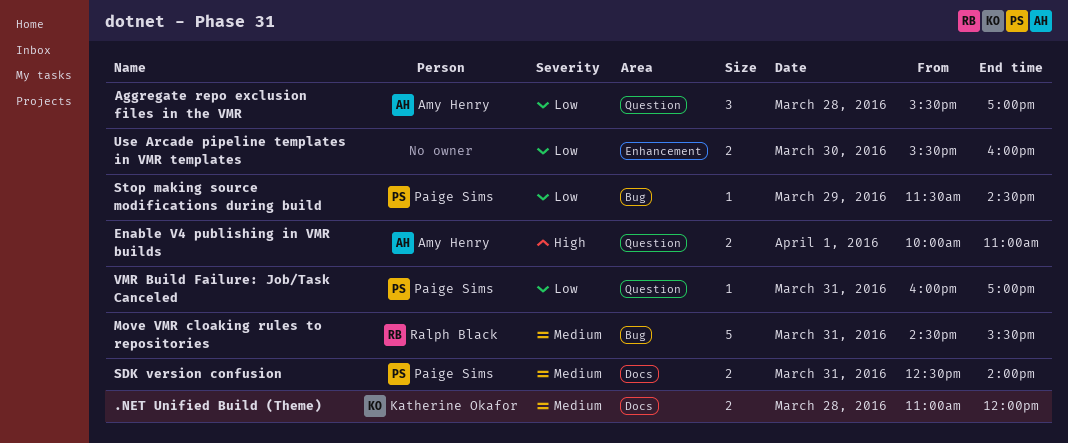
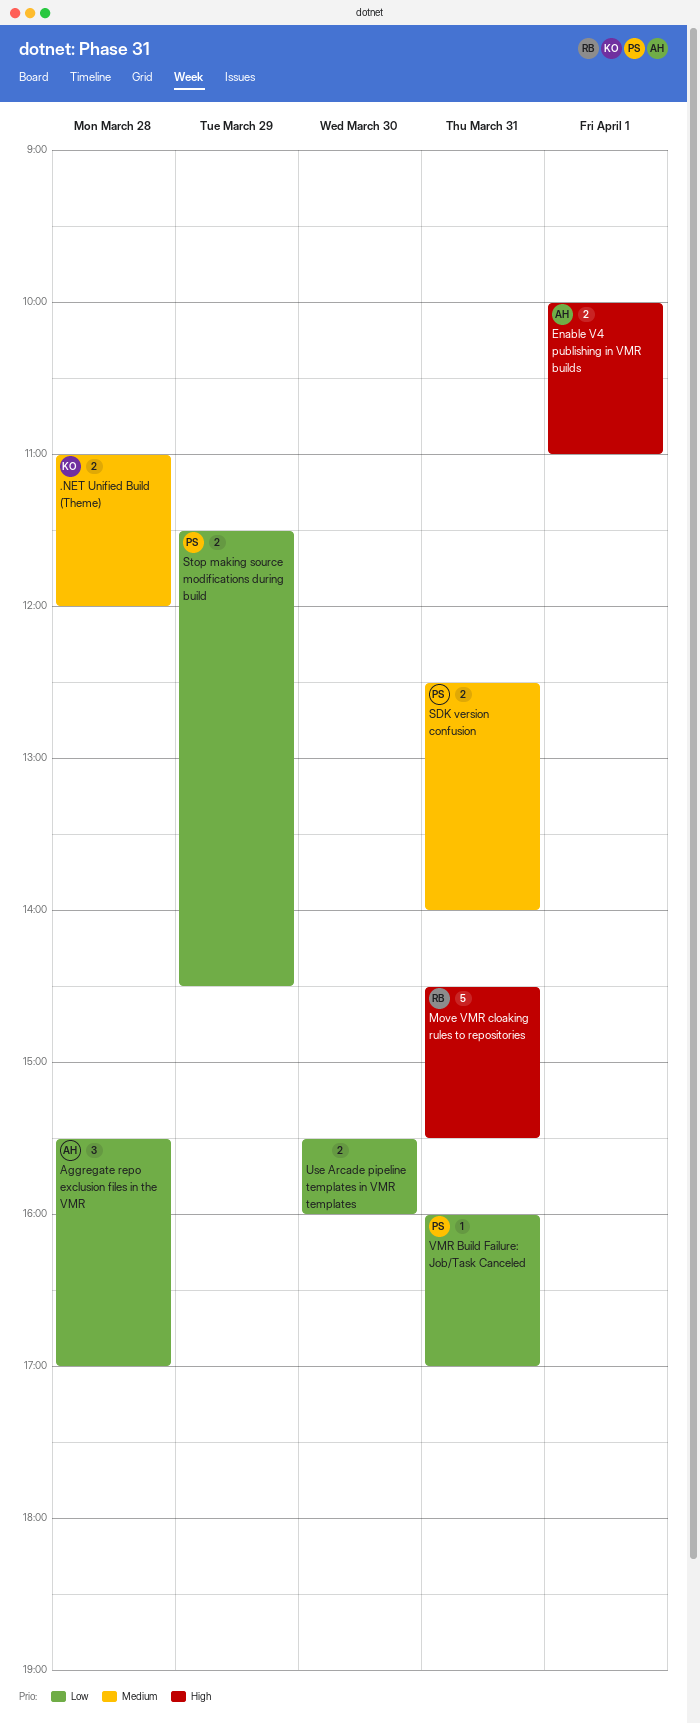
Move VMR cloaking rules to repositories, priority: Medium -> High
Stop making source modifications during build, estimate: 1 -> 2

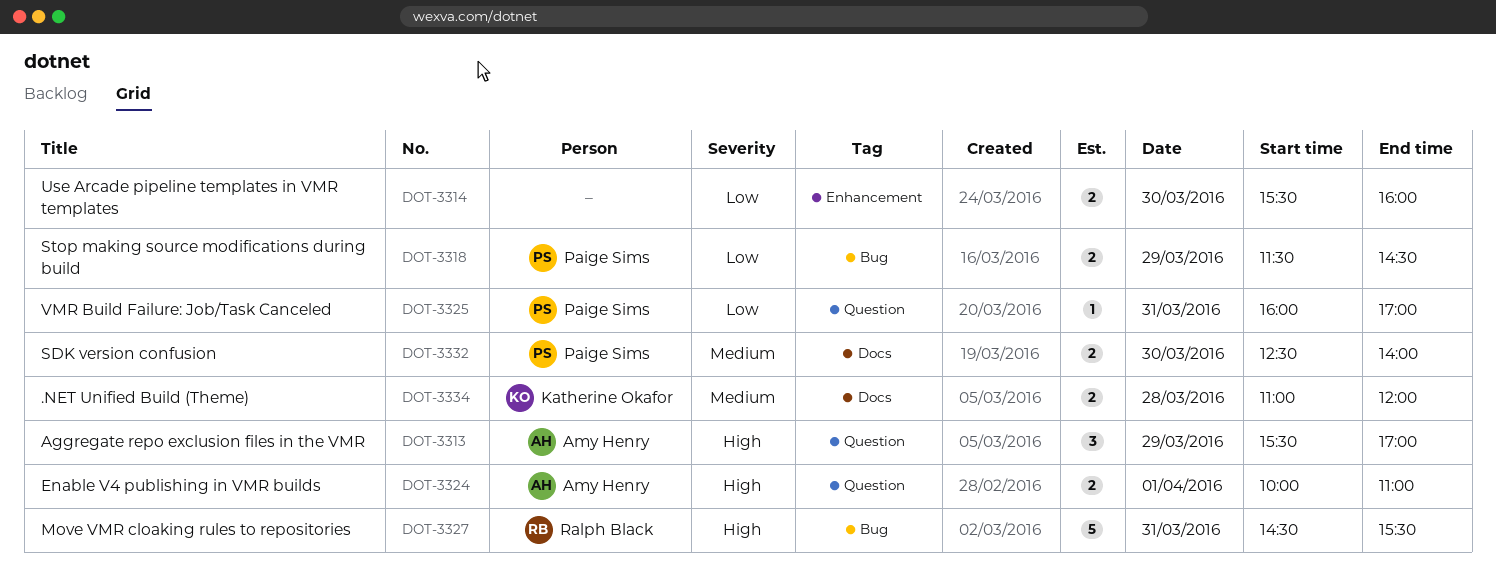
Aggregate repo exclusion files in the VMR, priority: Low -> High
Aggregate repo exclusion files in the VMR, day: Mar 28 -> Mar 29
SDK version confusion, day: Mar 31 -> Mar 30

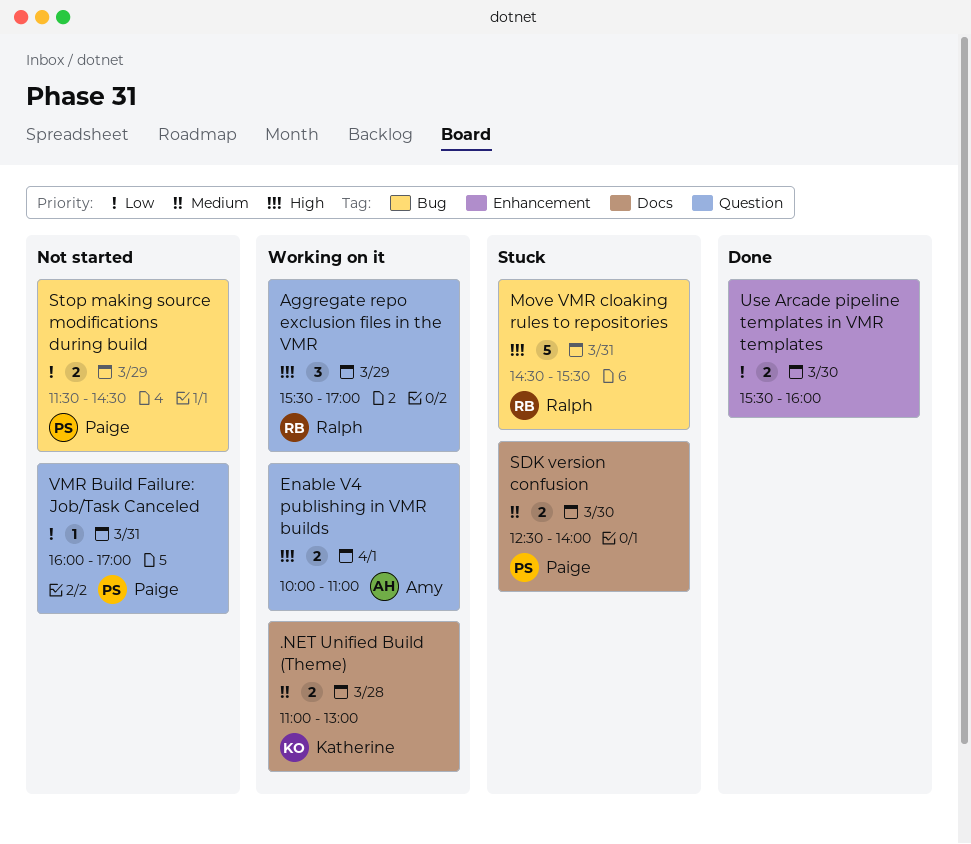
.NET Unified Build (Theme), ends: 12:00 -> 13:00
Aggregate repo exclusion files in the VMR, owner: Amy Henry -> Ralph Black

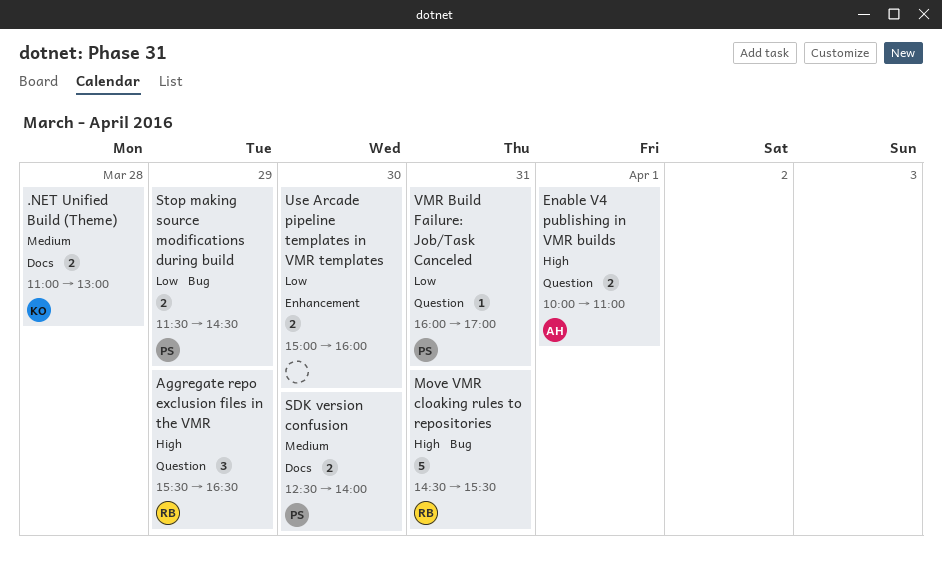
Aggregate repo exclusion files in the VMR, ends: 17:00 -> 16:30
Use Arcade pipeline templates in VMR templates, begins: 15:30 -> 15:00

